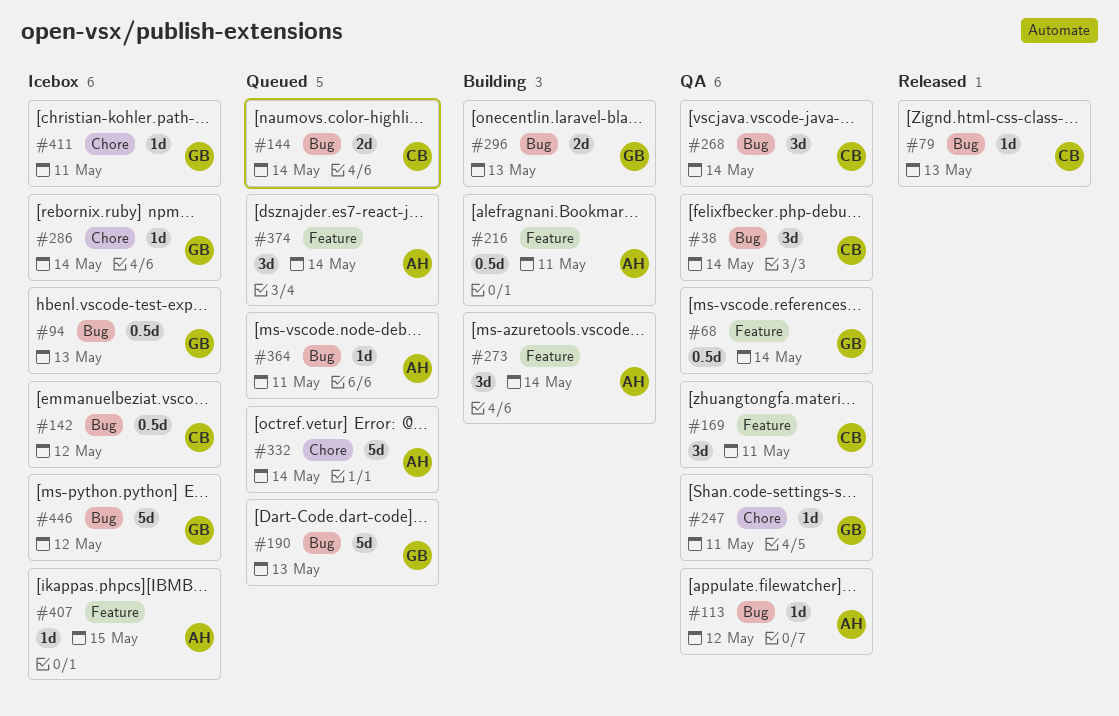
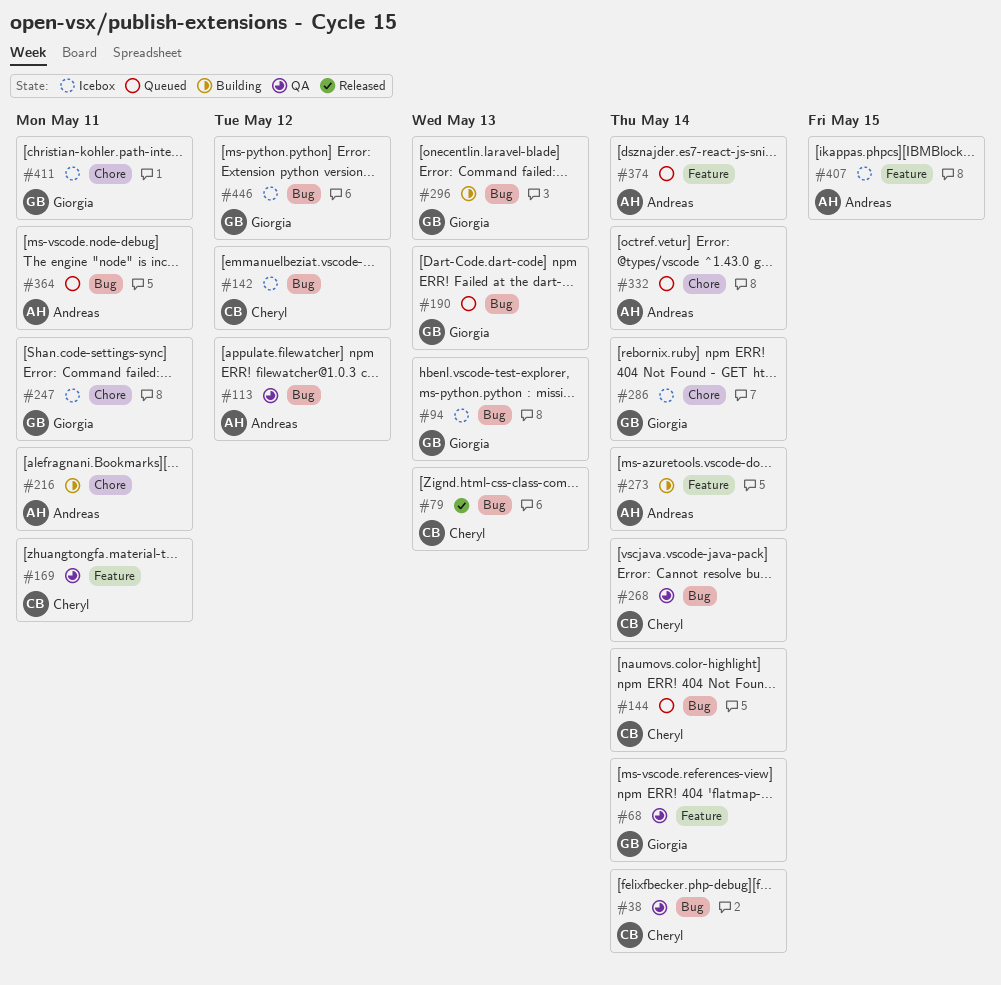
#216, label: Feature -> Chore
#247, status: QA -> Icebox

